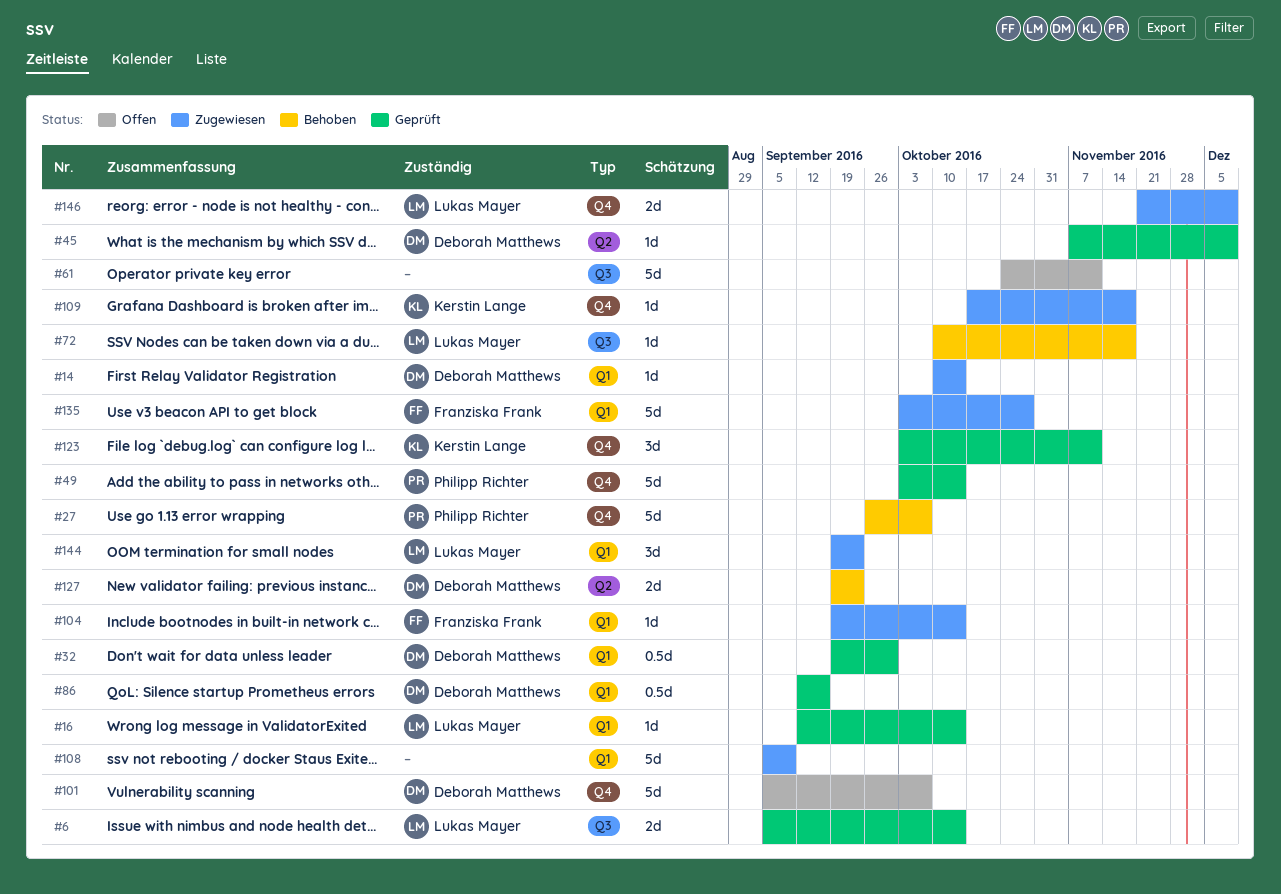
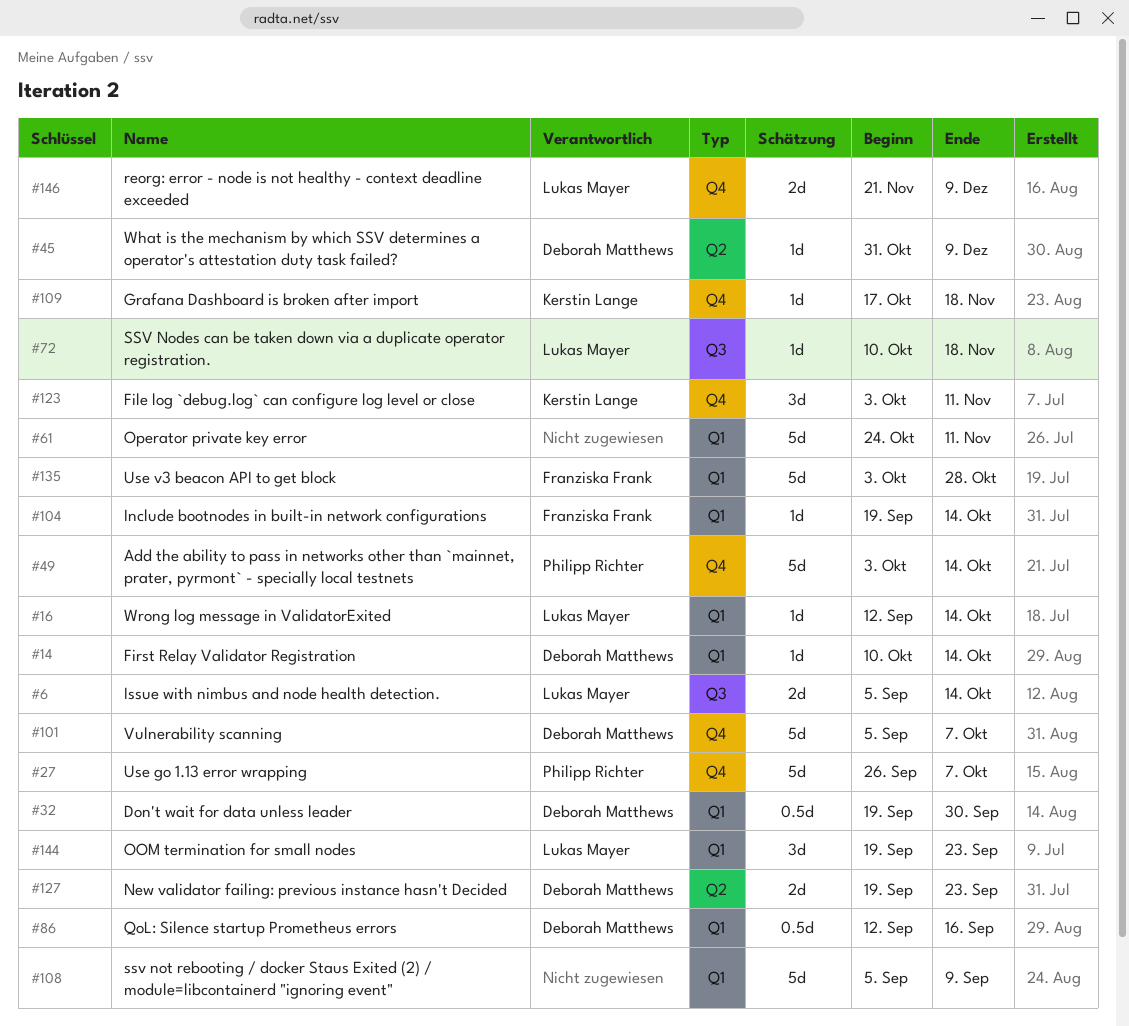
#45, start: Nov 7 -> Oct 31
#61, label: Q3 -> Q1

